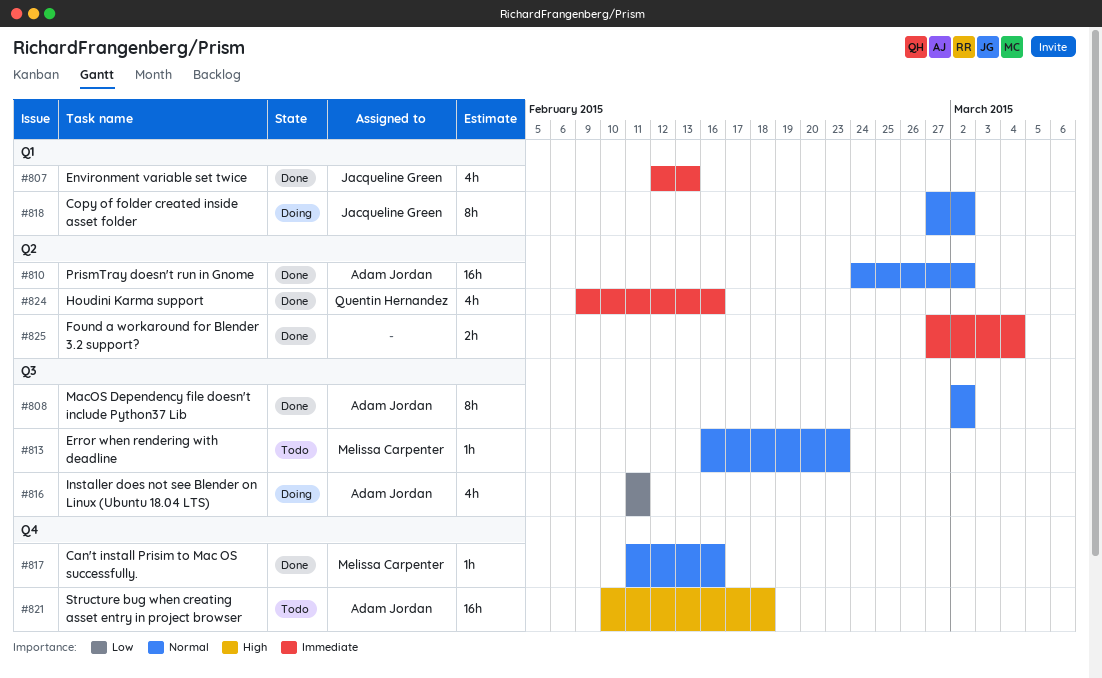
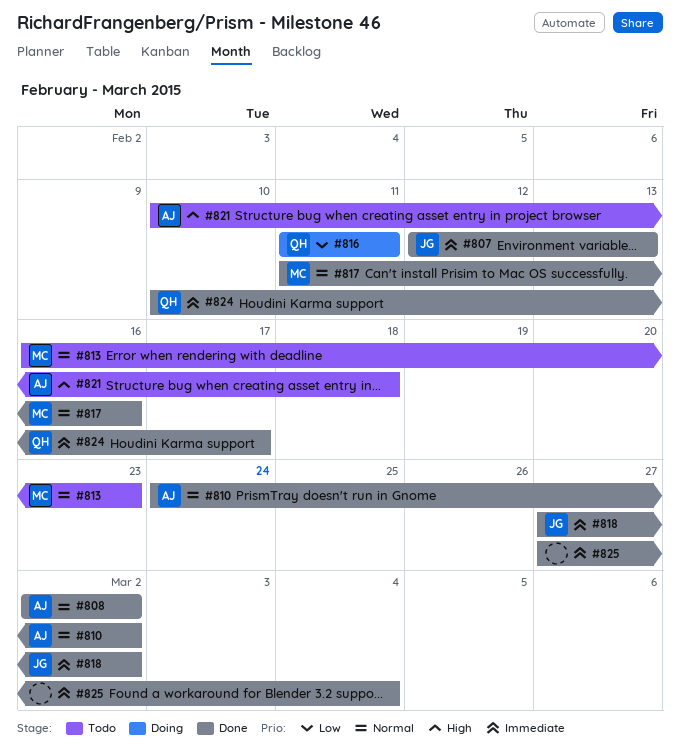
#816, owner: Adam Jordan -> Quentin Hernandez
#818, status: Doing -> Done
#818, priority: Normal -> Immediate
#824, start: Feb 9 -> Feb 10
#824, due: Feb 16 -> Feb 17

